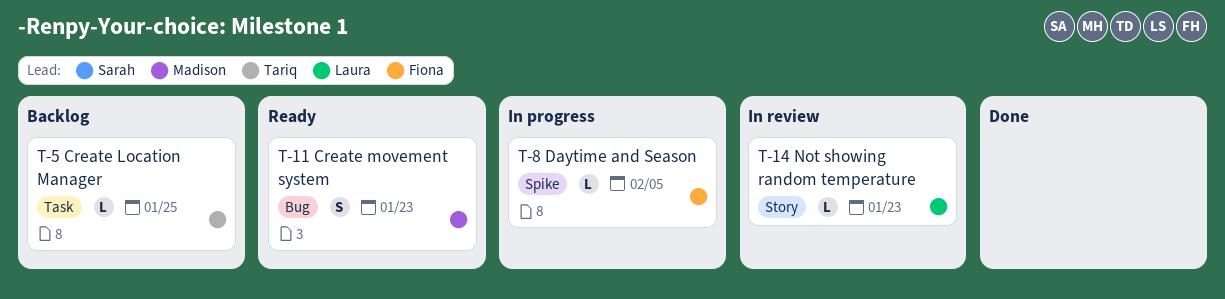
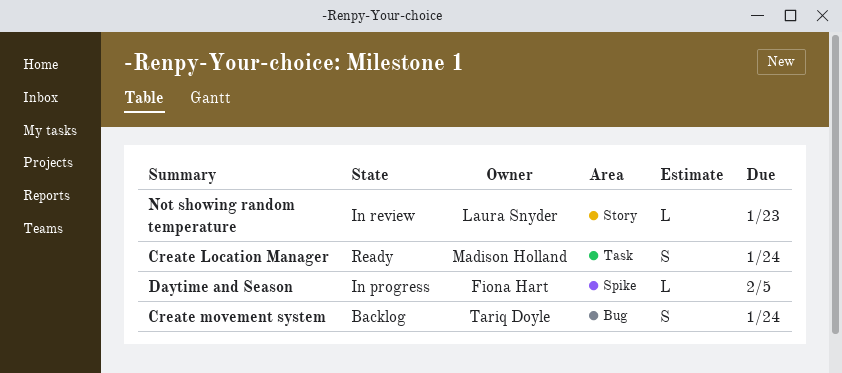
Create Location Manager, status: Backlog -> Ready
Create Location Manager, owner: Tariq Doyle -> Madison Holland
Create Location Manager, estimate: L -> S
Create Location Manager, due: Jan 25 -> Jan 24
Create movement system, status: Ready -> Backlog
Create movement system, owner: Madison Holland -> Tariq Doyle
Create movement system, due: Jan 23 -> Jan 24

